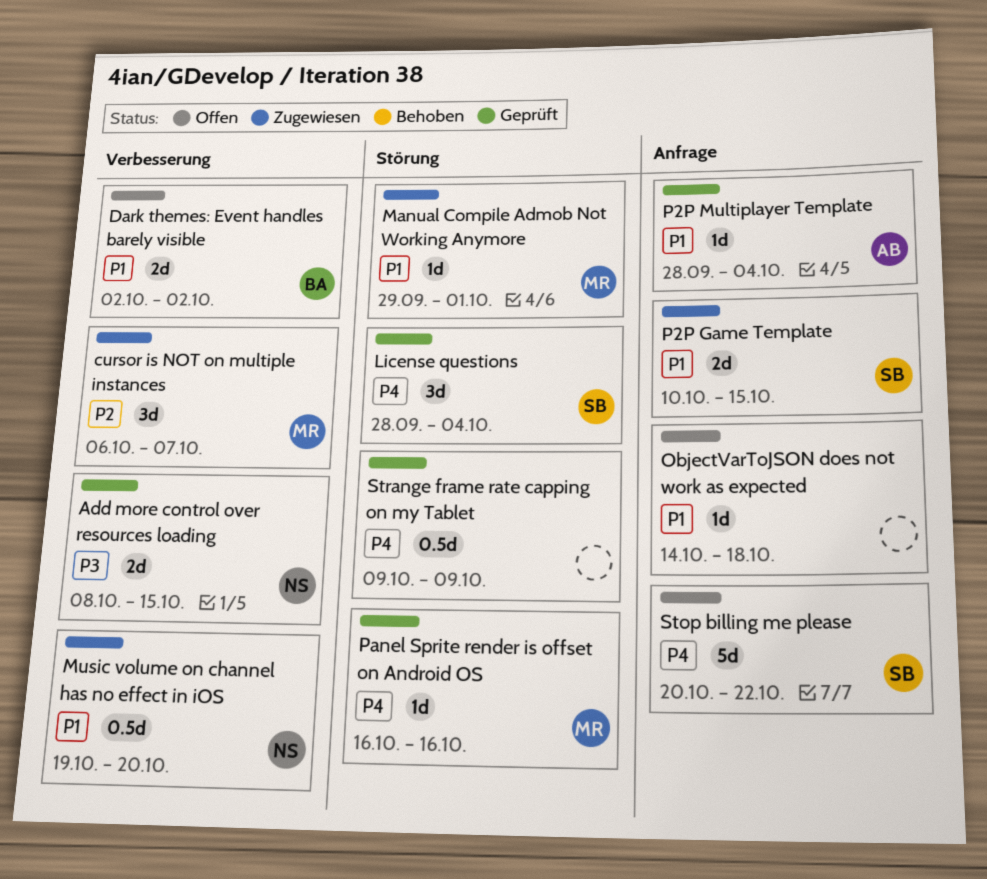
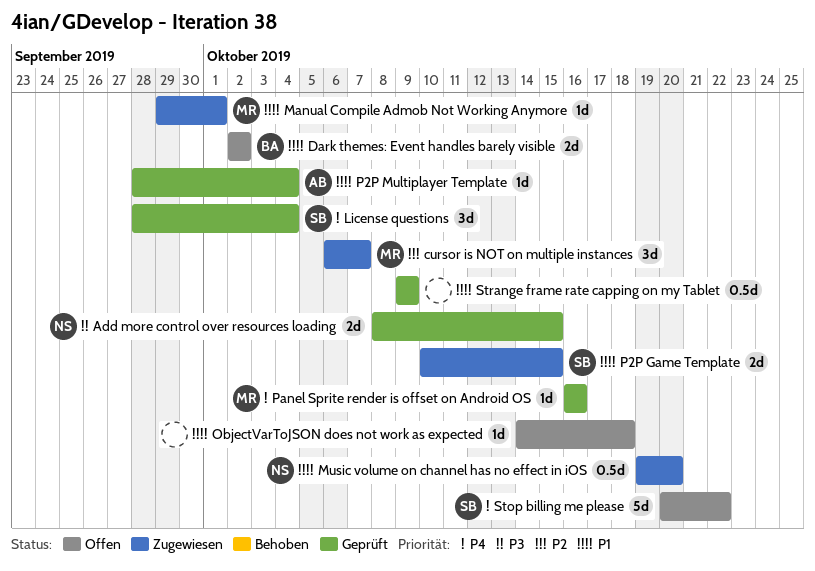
Strange frame rate capping on my Tablet, priority: P4 -> P1

